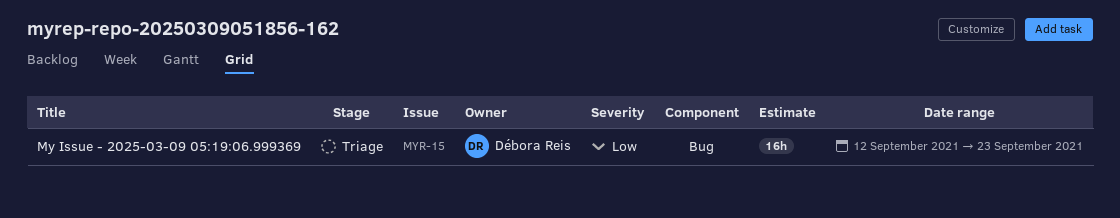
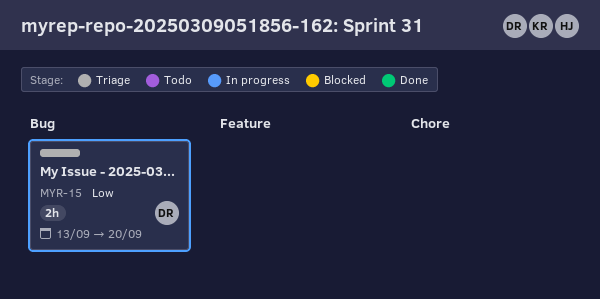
MYR-15, estimate: 16h -> 2h
MYR-15, start: Sep 12 -> Sep 13
MYR-15, due: Sep 23 -> Sep 20

